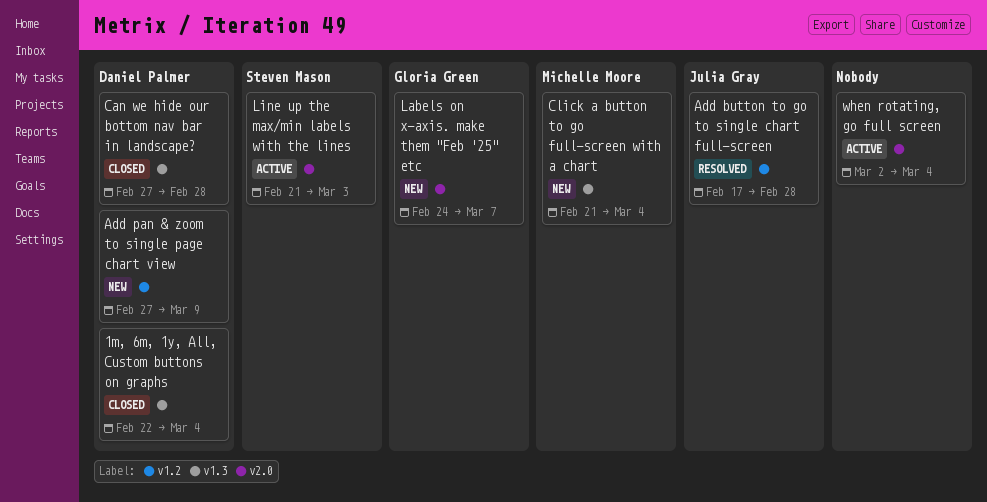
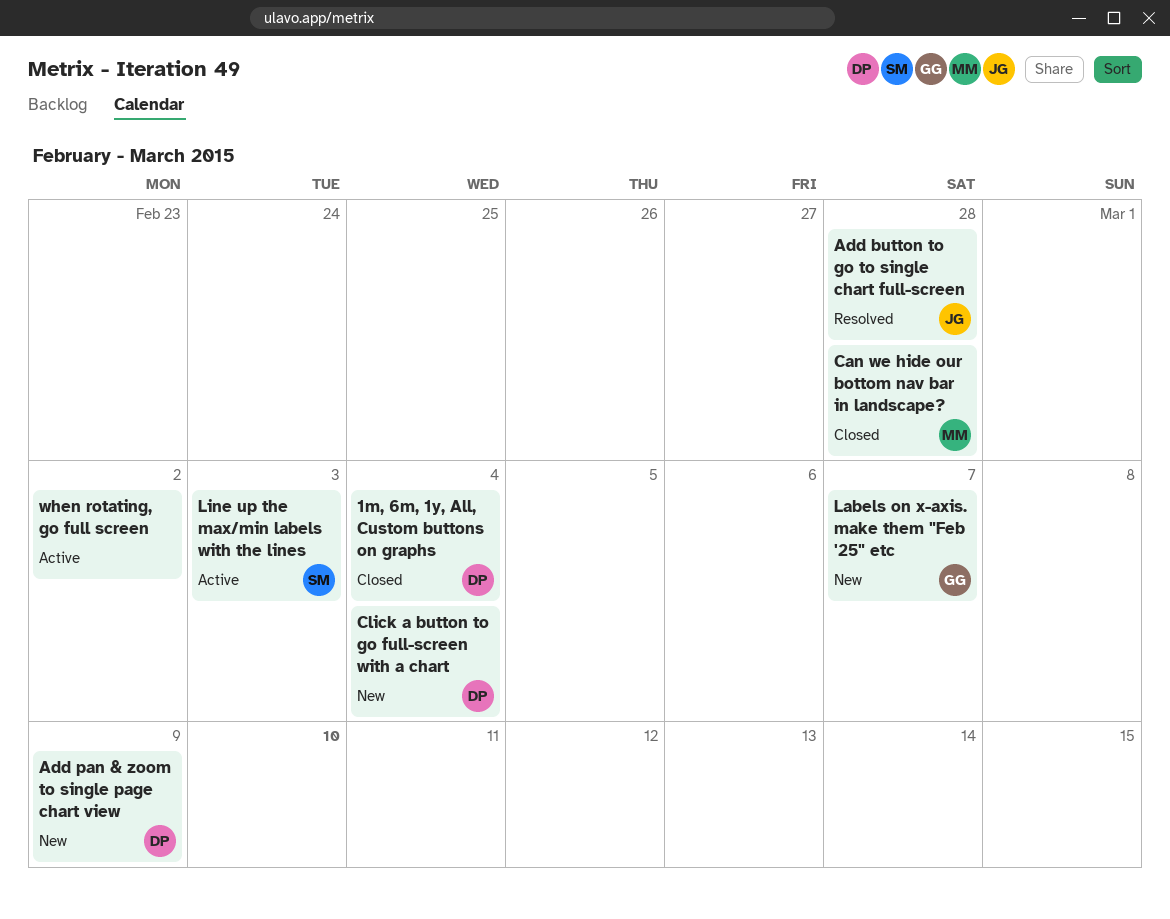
Can we hide our bottom nav bar in landscape?, owner: Daniel Palmer -> Michelle Moore
Click a button to go full-screen with a chart, owner: Michelle Moore -> Daniel Palmer
when rotating, go full screen, due: Mar 4 -> Mar 2

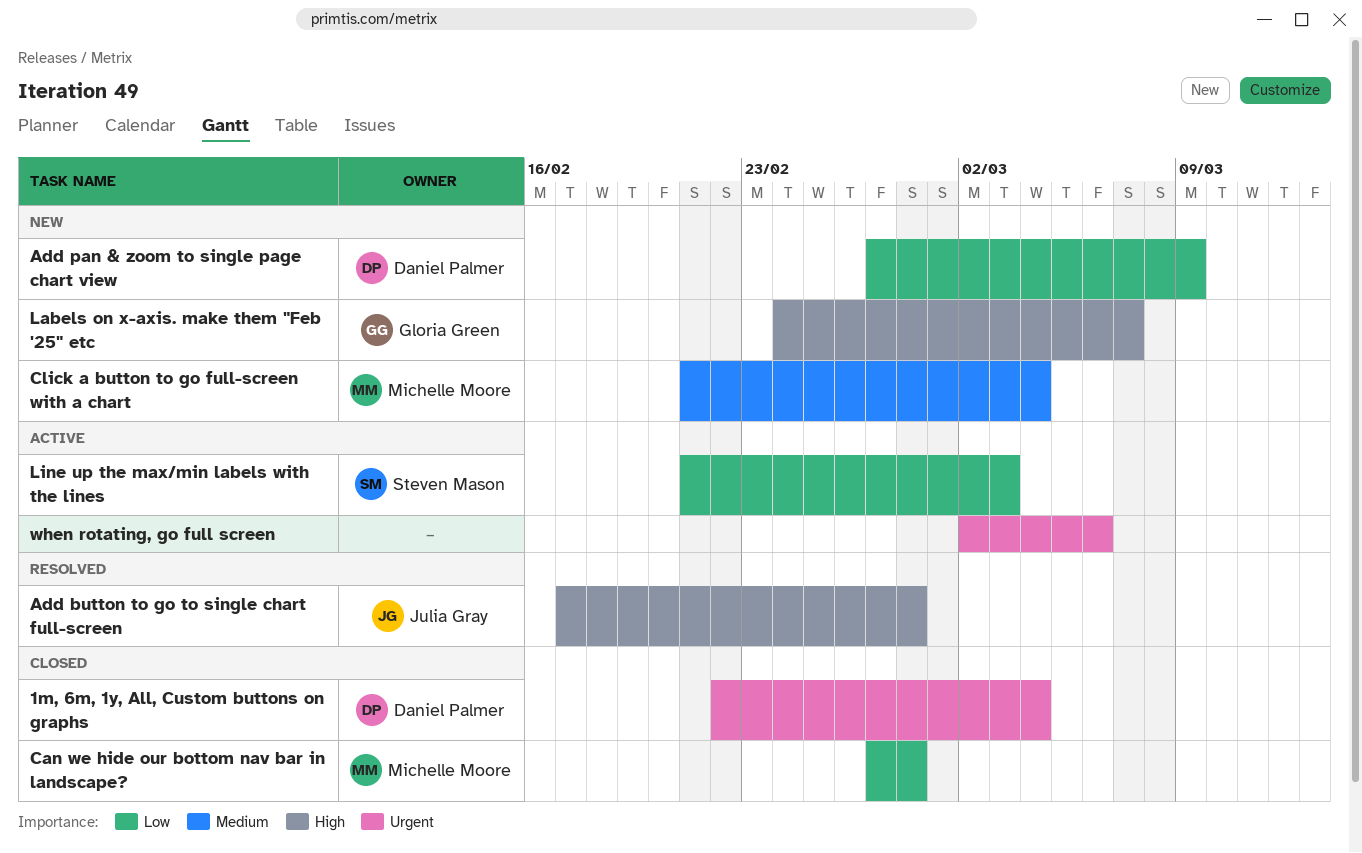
Click a button to go full-screen with a chart, owner: Daniel Palmer -> Michelle Moore
when rotating, go full screen, due: Mar 2 -> Mar 6

